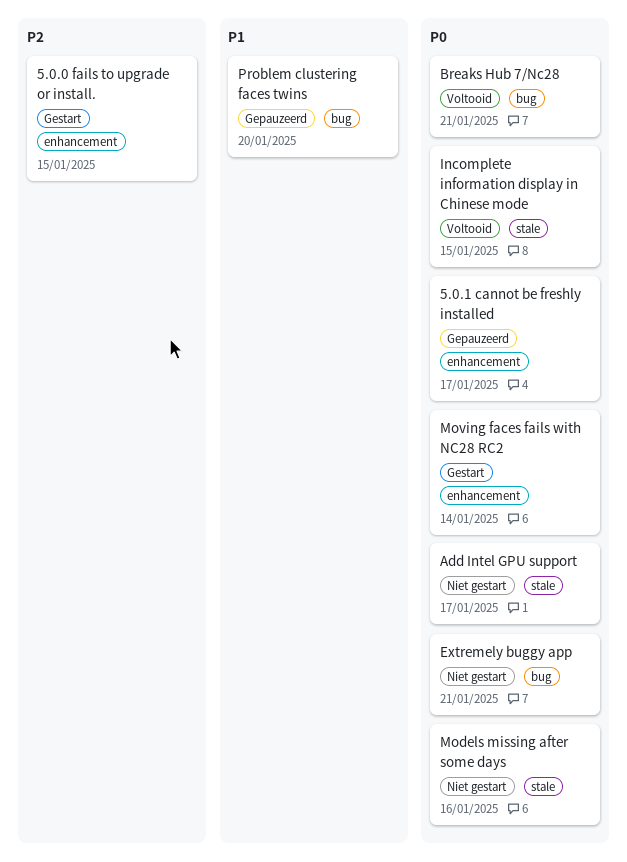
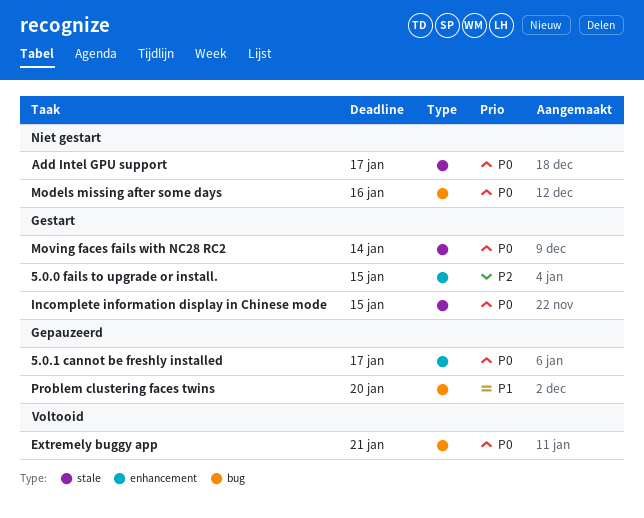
Breaks Hub 7/Nc28: present -> none
Extremely buggy app, status: Niet gestart -> Voltooid
Incomplete information display in Chinese mode, status: Voltooid -> Gestart
Models missing after some days, label: stale -> bug
Moving faces fails with NC28 RC2, label: enhancement -> stale

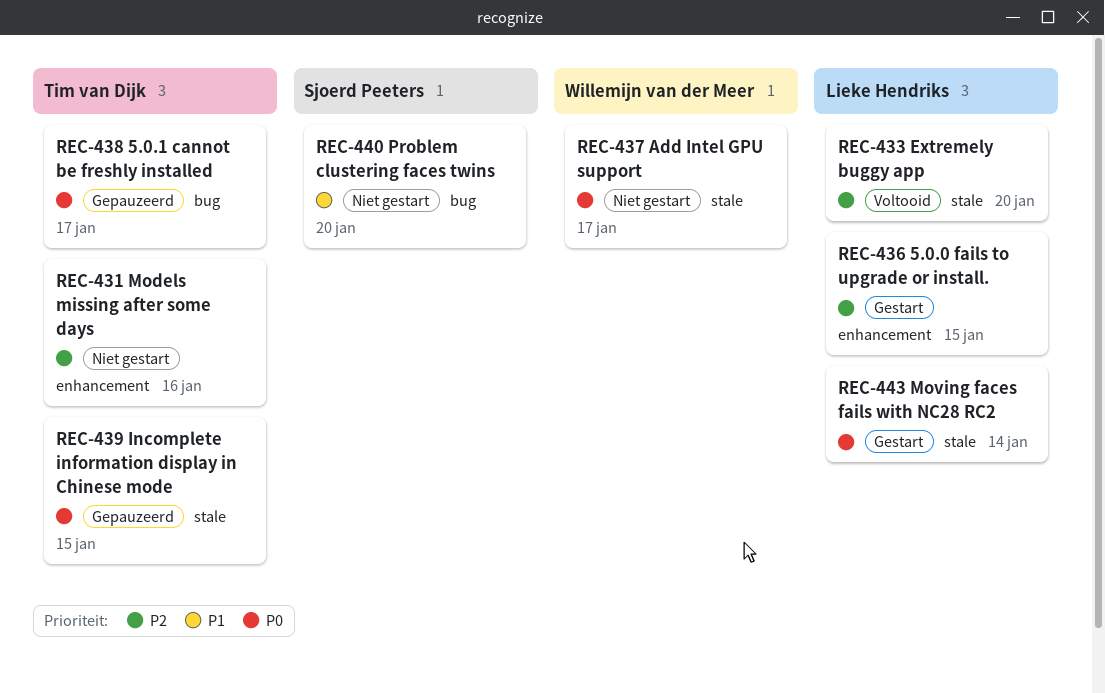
5.0.1 cannot be freshly installed, label: enhancement -> bug
Extremely buggy app, priority: P0 -> P2
Extremely buggy app, label: bug -> stale
Extremely buggy app, due: Jan 21 -> Jan 20
Incomplete information display in Chinese mode, status: Gestart -> Gepauzeerd
Models missing after some days, priority: P0 -> P2
Models missing after some days, label: bug -> enhancement
Problem clustering faces twins, status: Gepauzeerd -> Niet gestart

